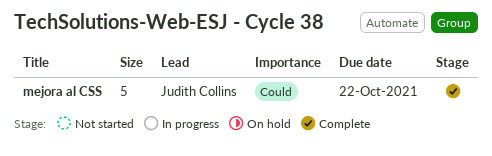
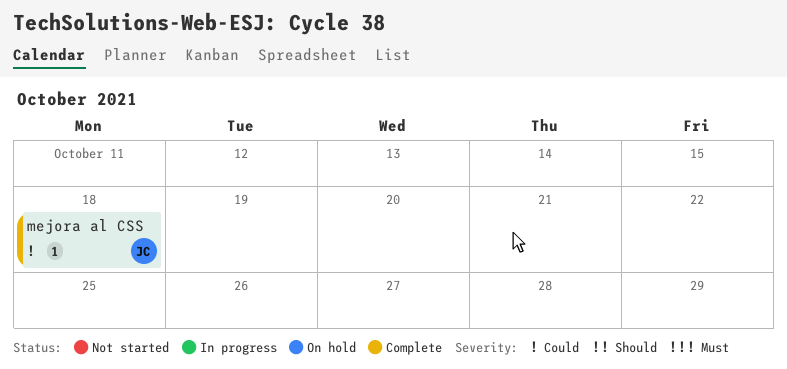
mejora al CSS, estimate: 5 -> 1
mejora al CSS, due: Oct 22 -> Oct 18

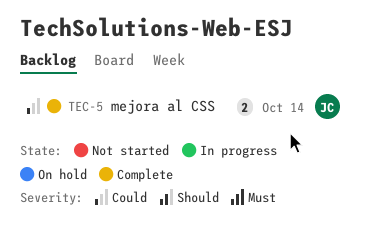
mejora al CSS, estimate: 1 -> 2
mejora al CSS, due: Oct 18 -> Oct 14

